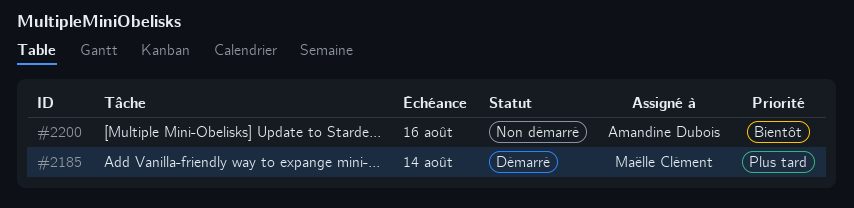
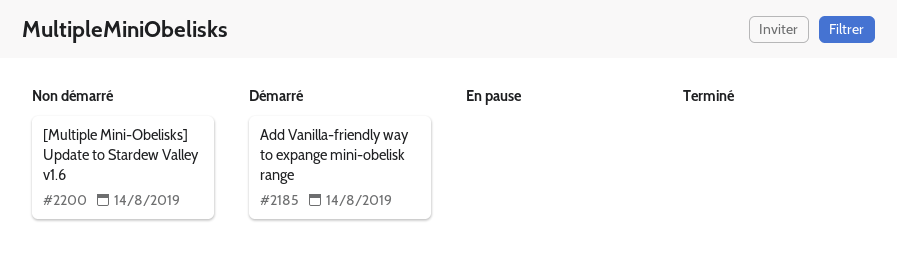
#2200, due: Aug 16 -> Aug 14

